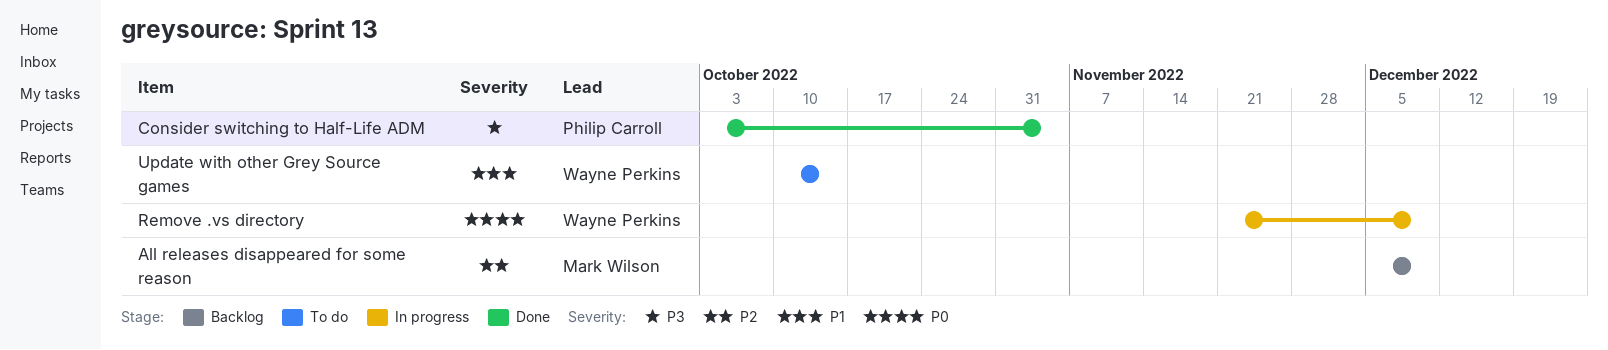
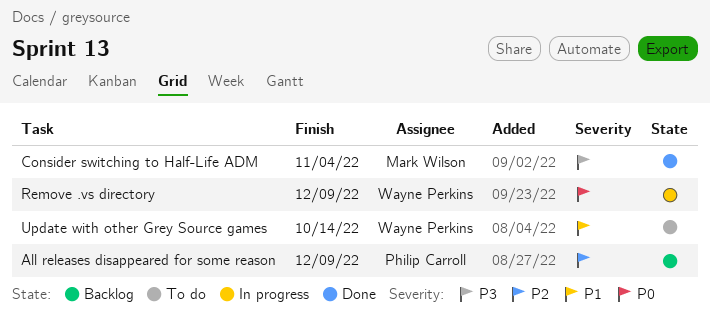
All releases disappeared for some reason, owner: Mark Wilson -> Philip Carroll
Consider switching to Half-Life ADM, owner: Philip Carroll -> Mark Wilson

